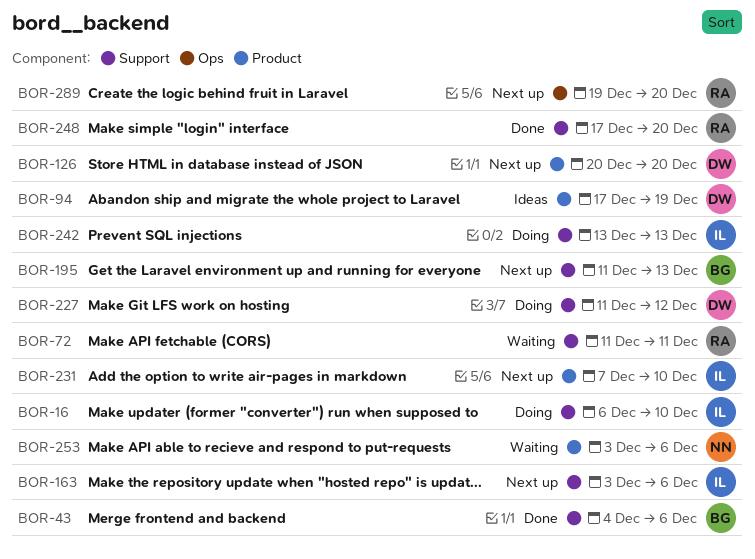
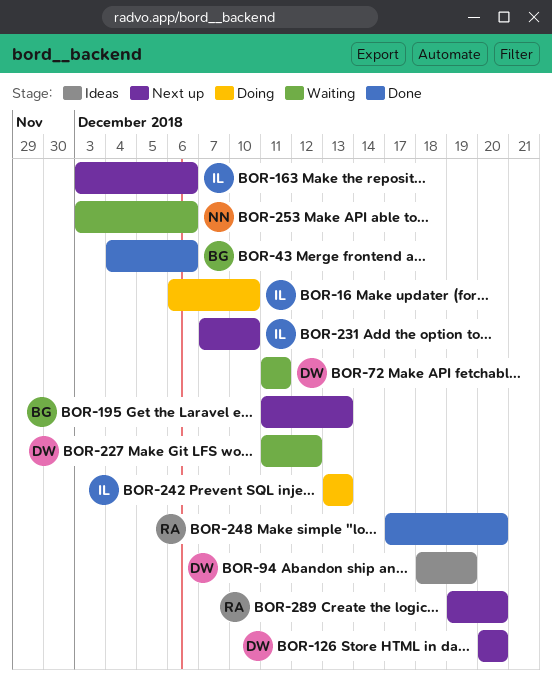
BOR-72, owner: RA -> DW
BOR-94, start: Dec 17 -> Dec 18
BOR-227, status: Doing -> Waiting

